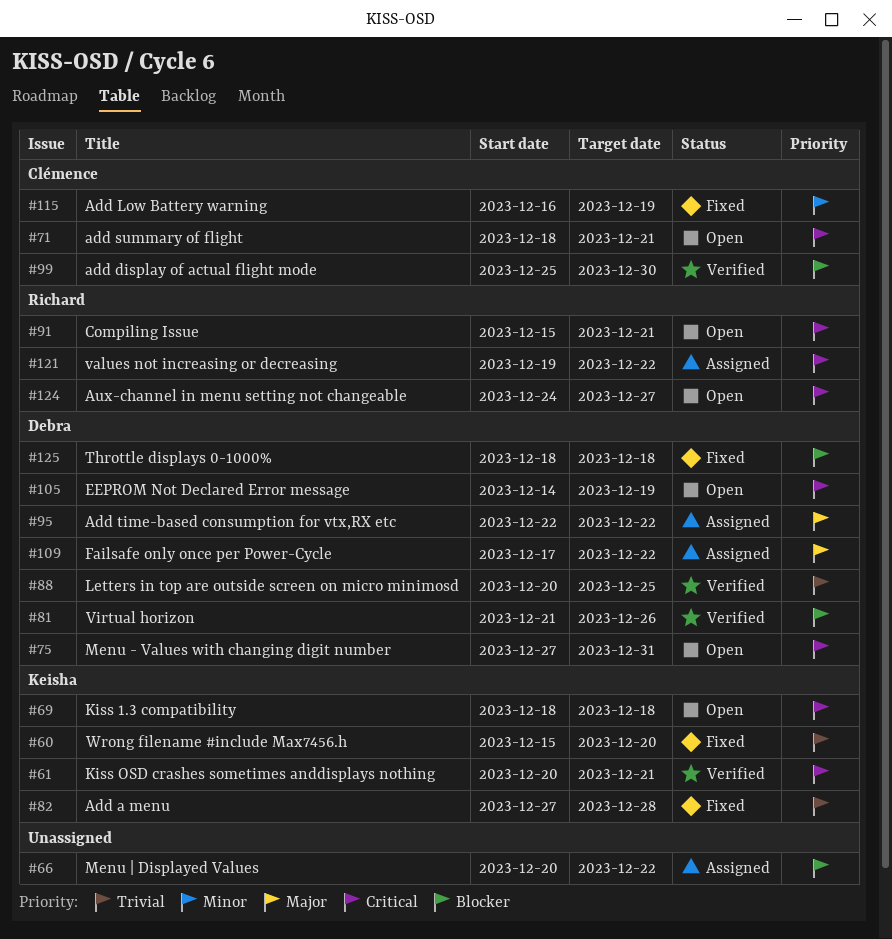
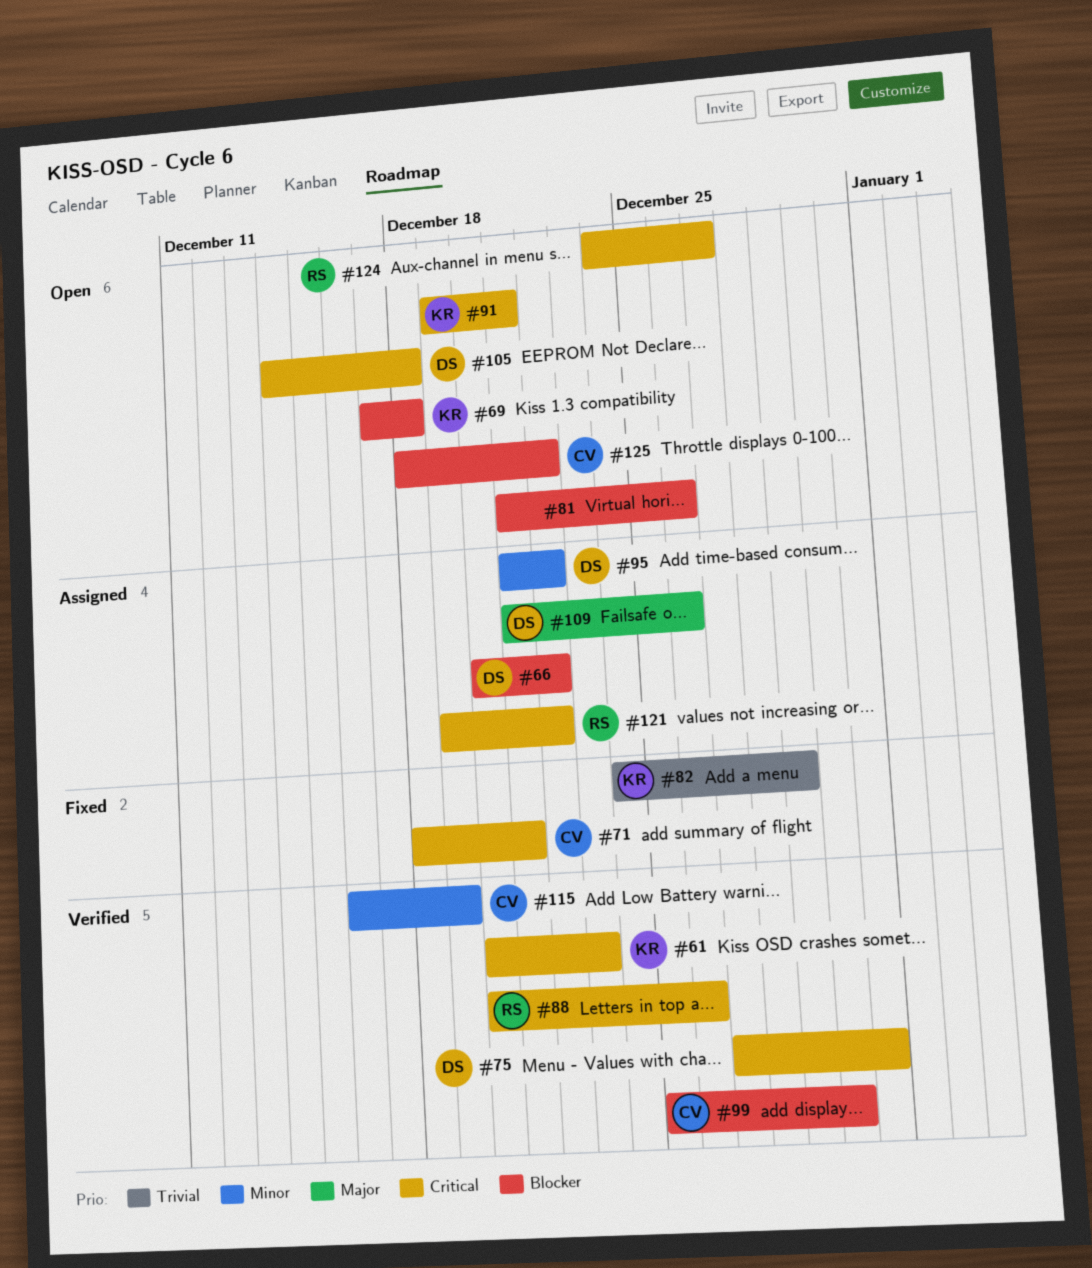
#60: present -> none
#61, due: Dec 21 -> Dec 23
#66, owner: none -> Debra
#69, priority: Critical -> Blocker
#69, start: Dec 18 -> Dec 17
#71, status: Open -> Fixed
#75, status: Open -> Verified
#81, status: Verified -> Open
#81, owner: Debra -> none
#82, start: Dec 27 -> Dec 24
#82, due: Dec 28 -> Dec 29
#88, owner: Debra -> Richard
#88, priority: Trivial -> Critical
#88, due: Dec 25 -> Dec 26
#91, owner: Richard -> Keisha
#91, start: Dec 15 -> Dec 19
#95, priority: Major -> Minor
#95, start: Dec 22 -> Dec 21
#105, due: Dec 19 -> Dec 18
#109, start: Dec 17 -> Dec 21
#109, due: Dec 22 -> Dec 26
#115, status: Fixed -> Verified
#125, status: Fixed -> Open
#125, owner: Debra -> Clémence
#125, due: Dec 18 -> Dec 22

